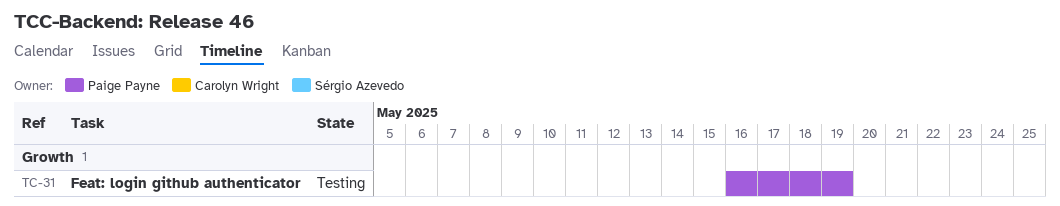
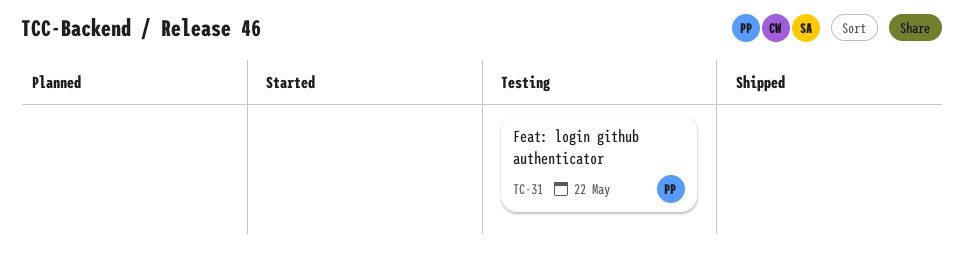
TC-31, due: May 19 -> May 22

